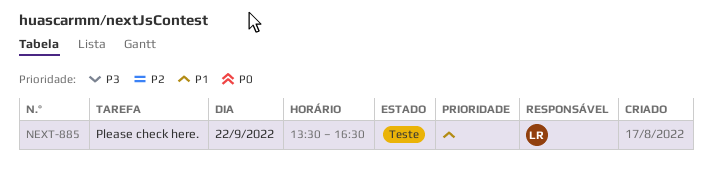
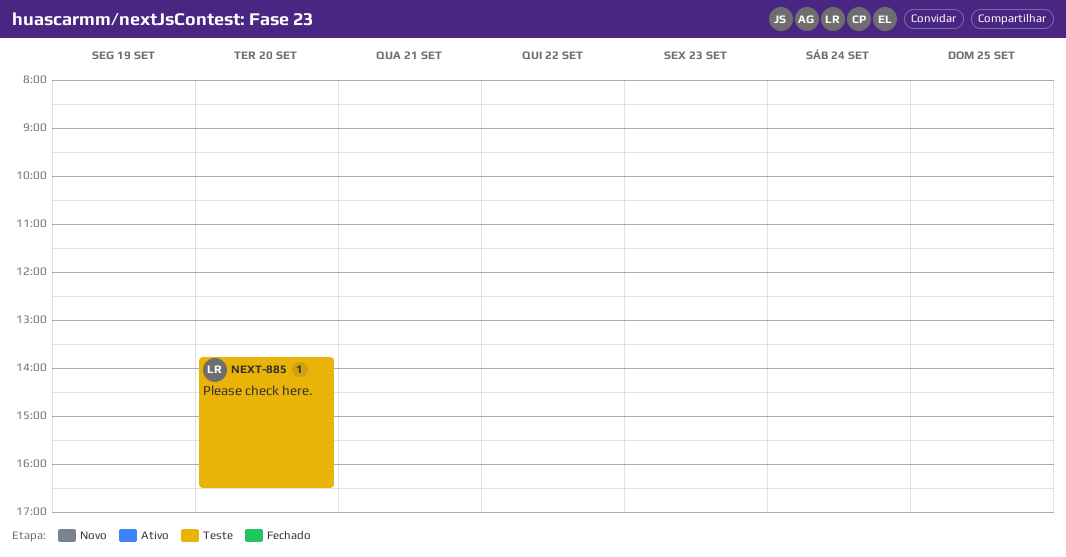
NEXT-885, day: Sep 22 -> Sep 20
NEXT-885, begins: 13:30 -> 13:45

